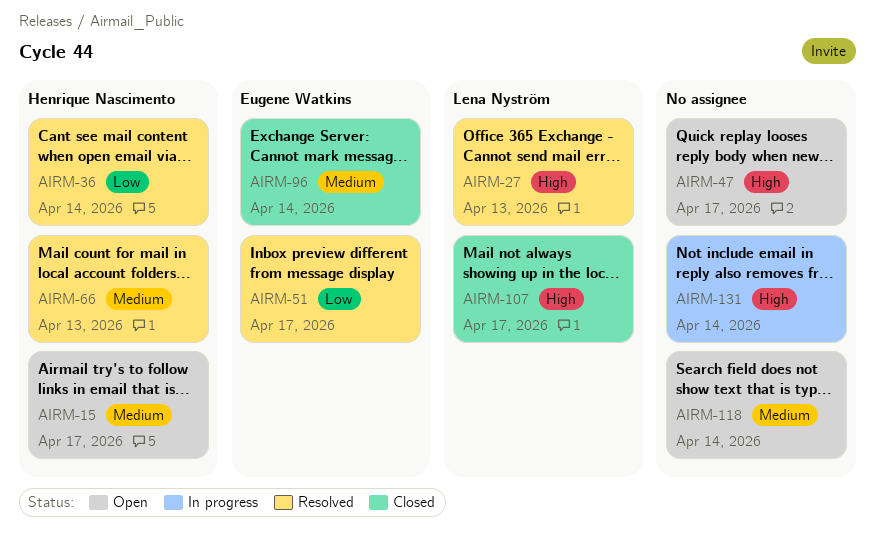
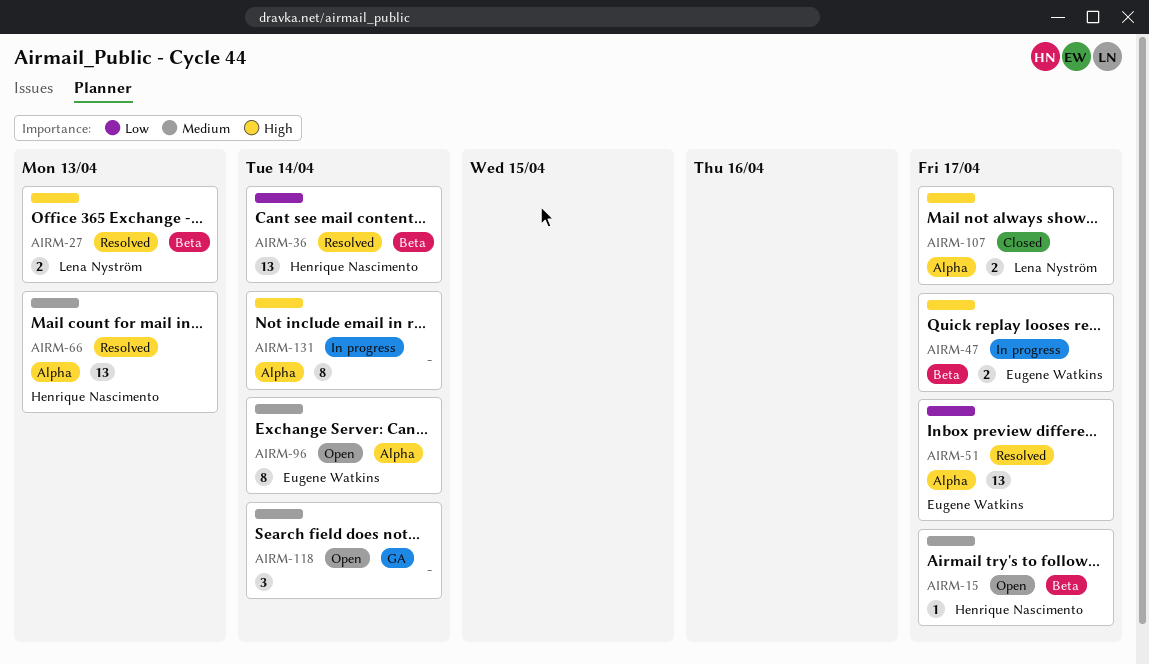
AIRM-47, status: Open -> In progress
AIRM-47, owner: none -> Eugene Watkins
AIRM-96, status: Closed -> Open

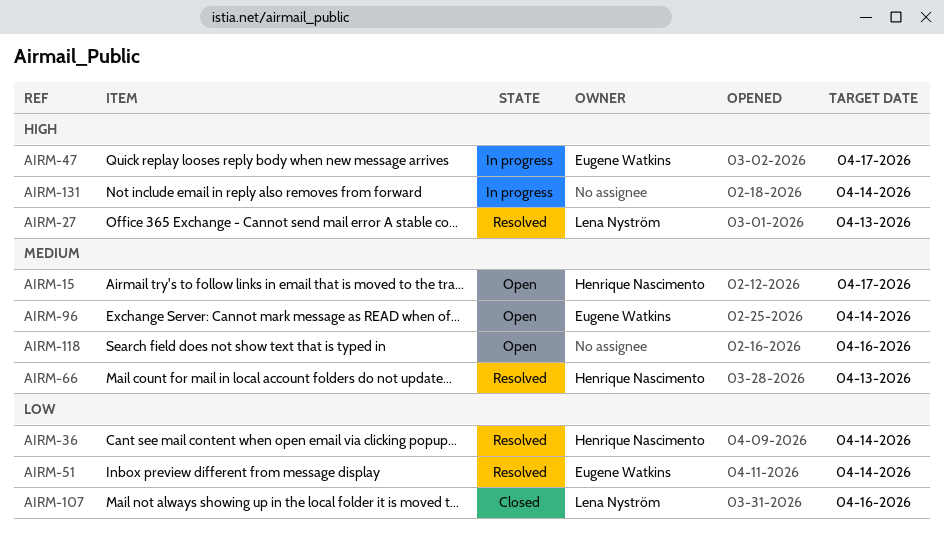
AIRM-51, due: Apr 17 -> Apr 14
AIRM-107, priority: High -> Low
AIRM-107, due: Apr 17 -> Apr 16
AIRM-118, due: Apr 14 -> Apr 16

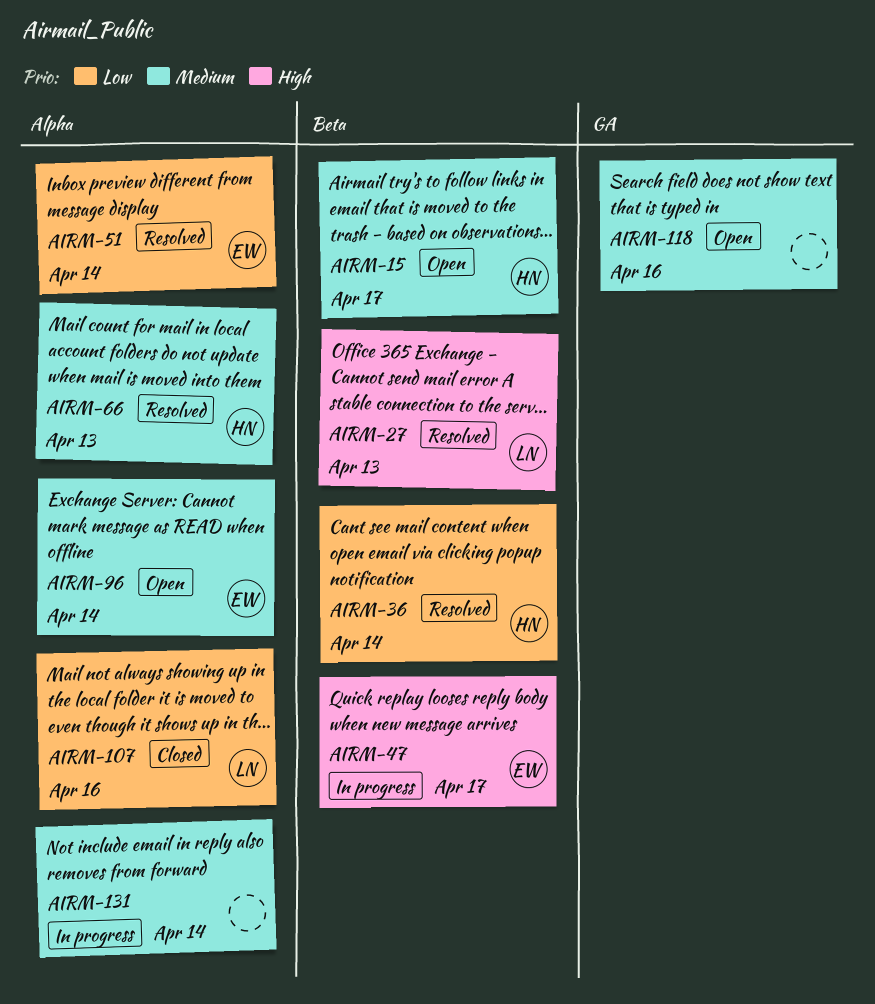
AIRM-131, priority: High -> Medium

